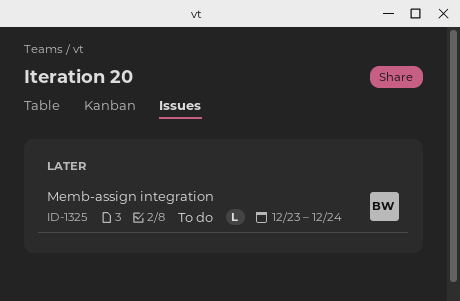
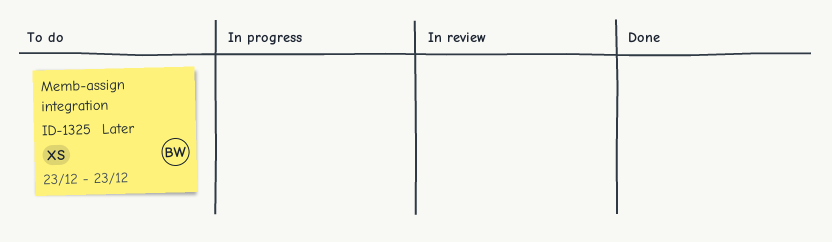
ID-1325, estimate: L -> XS
ID-1325, due: Dec 24 -> Dec 23

